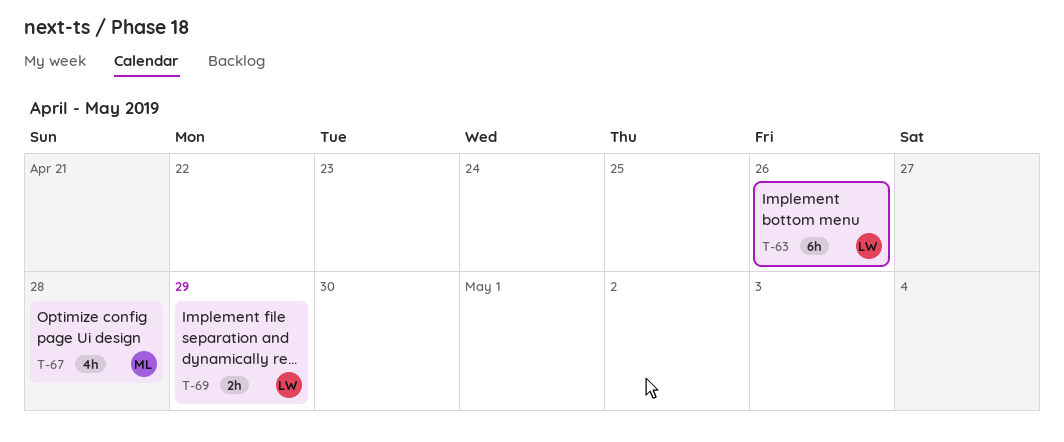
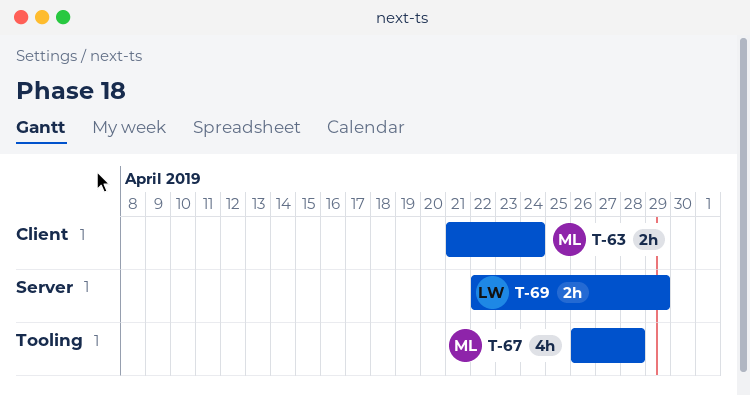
T-63, owner: LW -> ML
T-63, estimate: 6h -> 2h
T-63, due: Apr 26 -> Apr 24

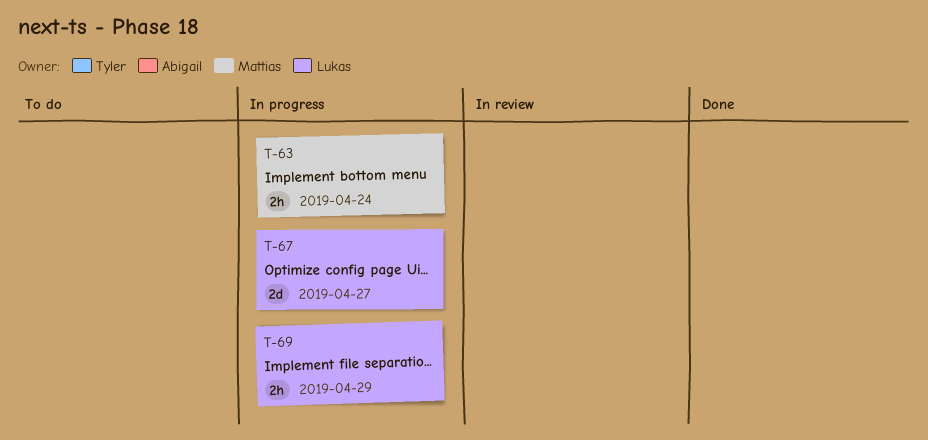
T-67, owner: Mattias -> Lukas
T-67, estimate: 4h -> 2d
T-67, due: Apr 28 -> Apr 27

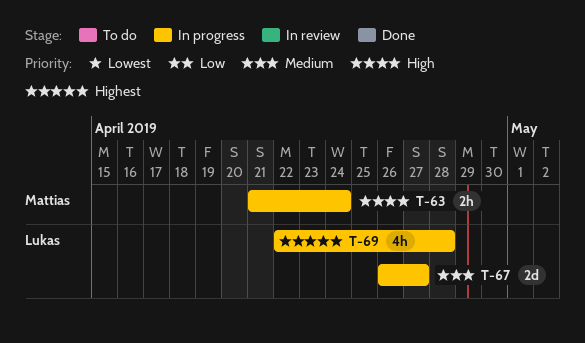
T-69, estimate: 2h -> 4h
T-69, due: Apr 29 -> Apr 28

